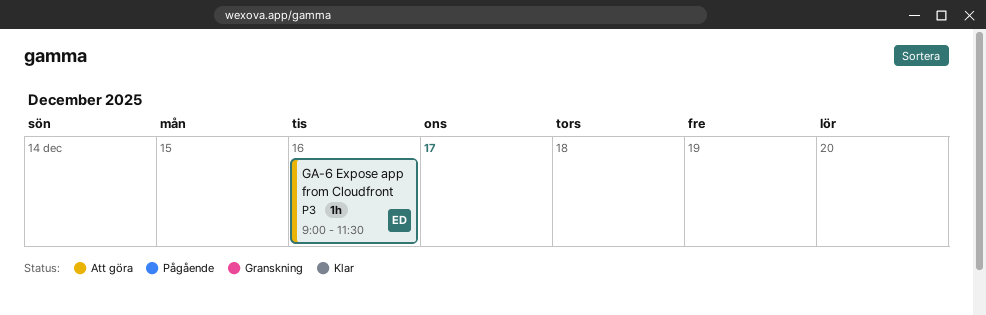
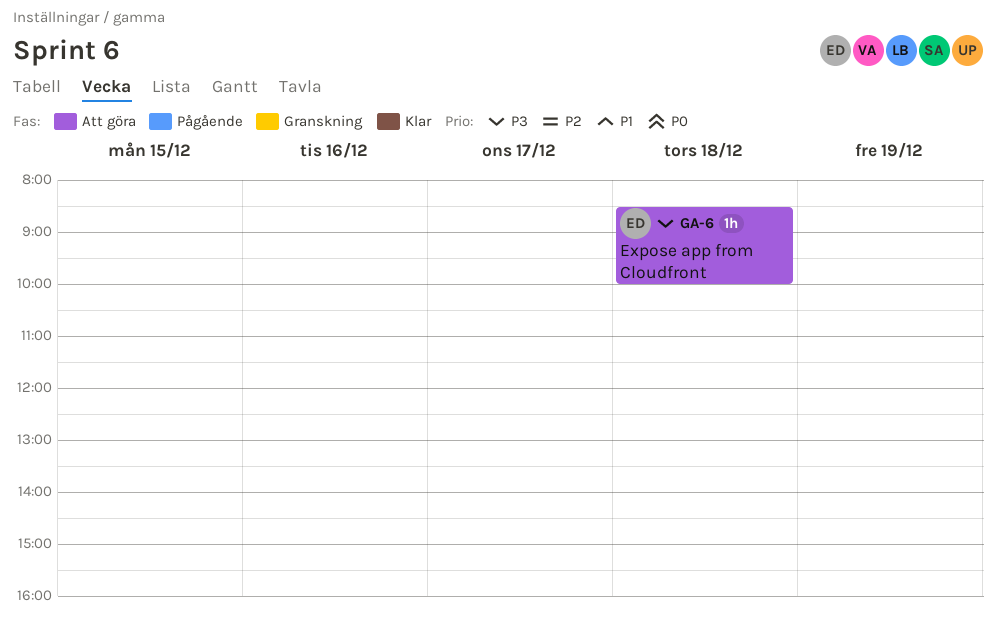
GA-6, day: Dec 16 -> Dec 18
GA-6, begins: 09:00 -> 08:30
GA-6, ends: 11:30 -> 10:00

